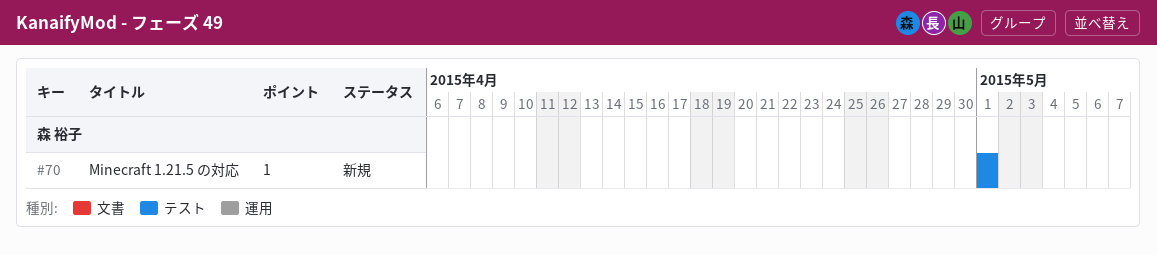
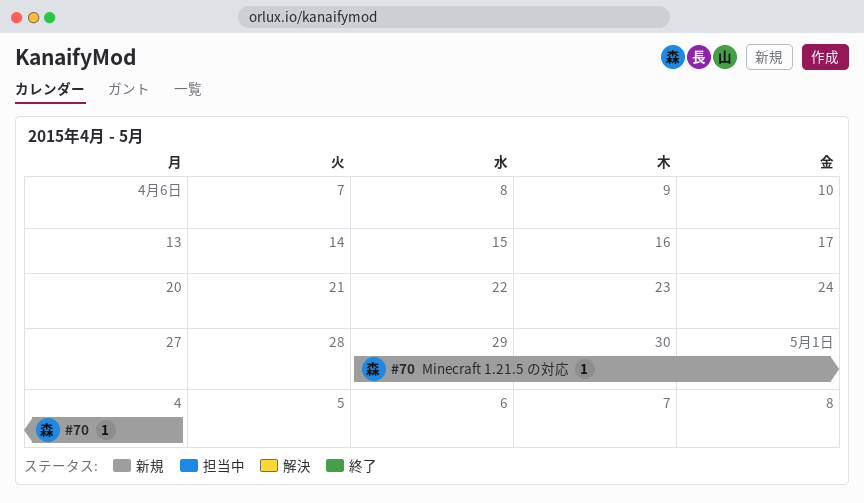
#70, start: May 1 -> Apr 29
#70, due: May 1 -> May 4

